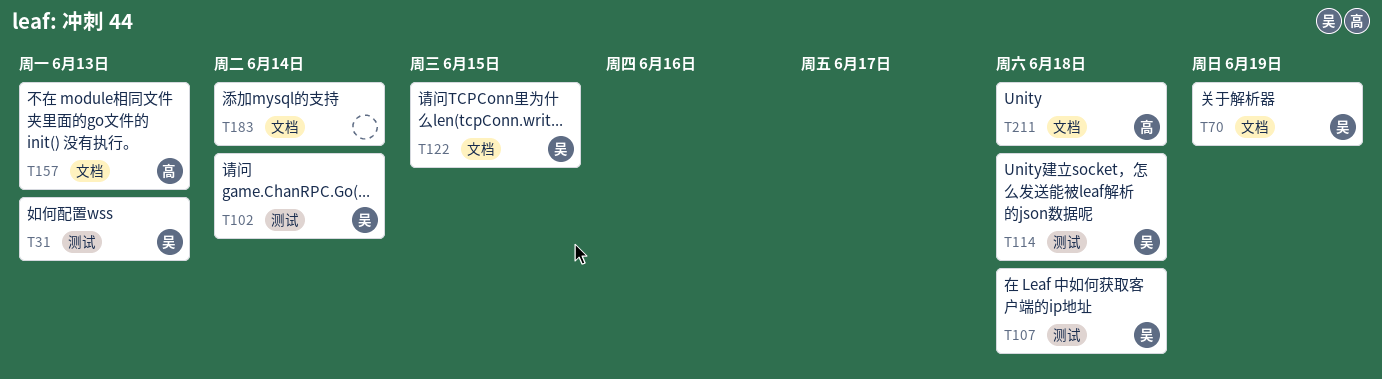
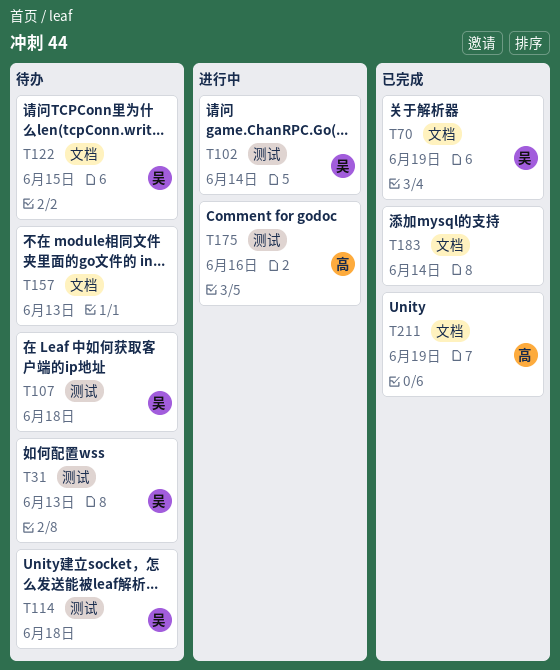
T157, owner: 高 -> none
T175: none -> present
T211, due: Jun 18 -> Jun 19

